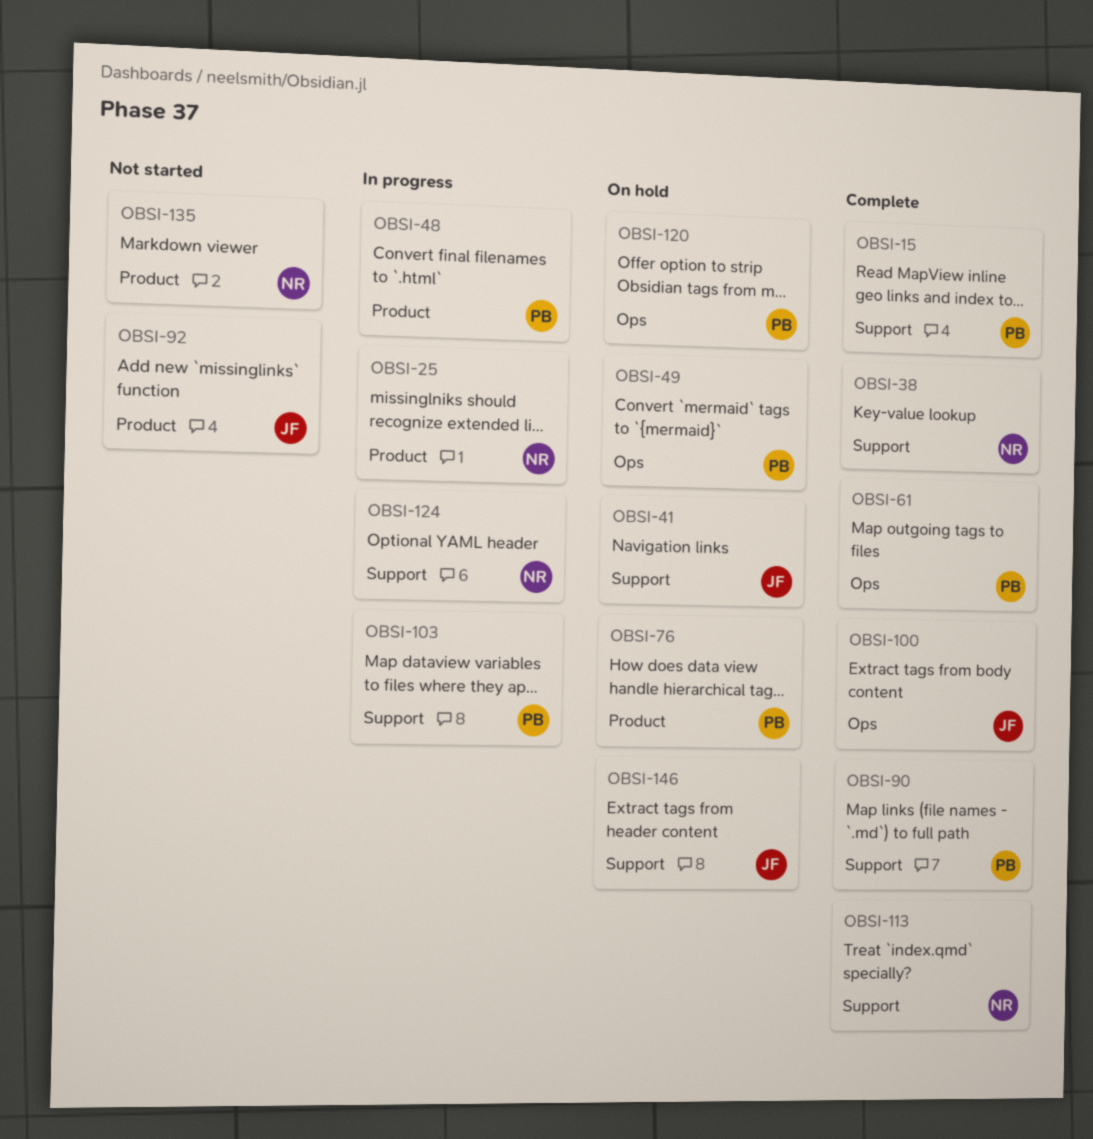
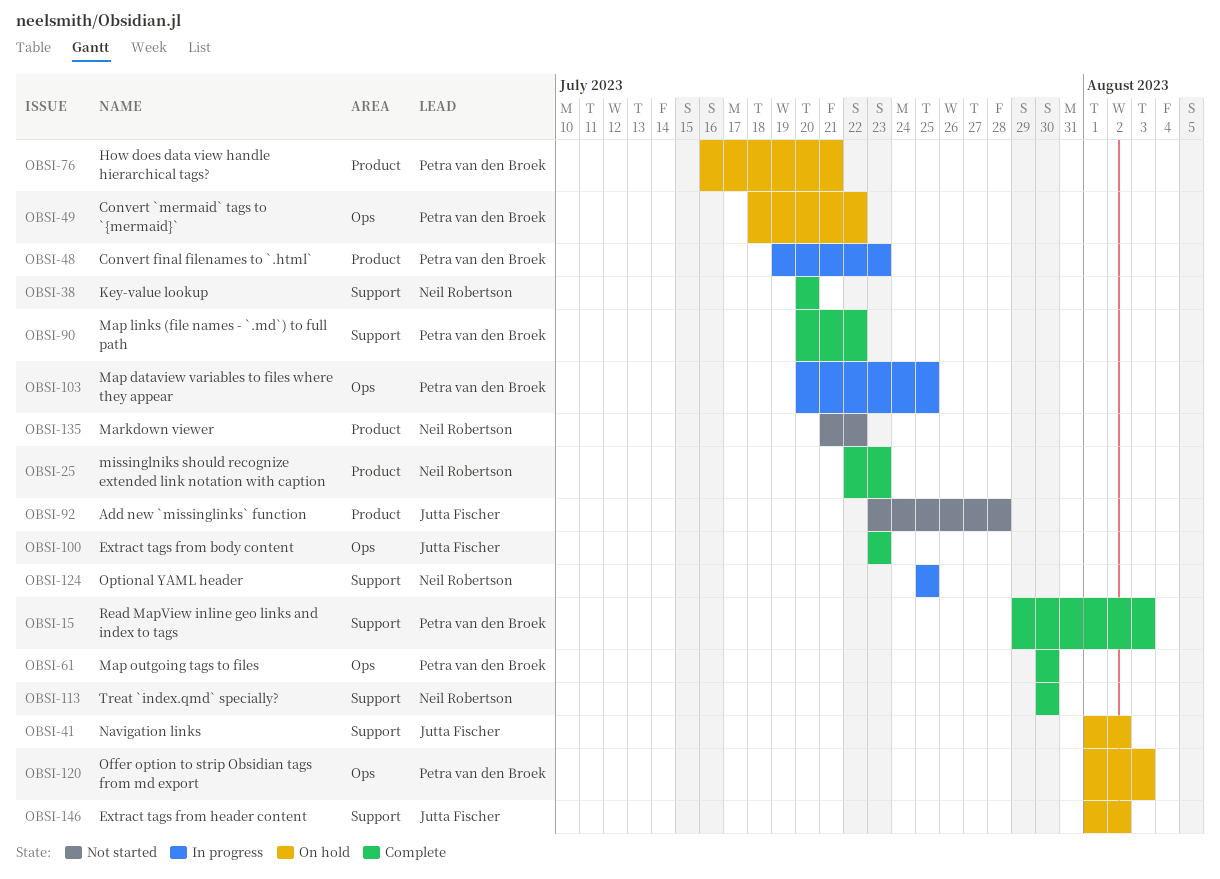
OBSI-25, status: In progress -> Complete
OBSI-103, label: Support -> Ops

